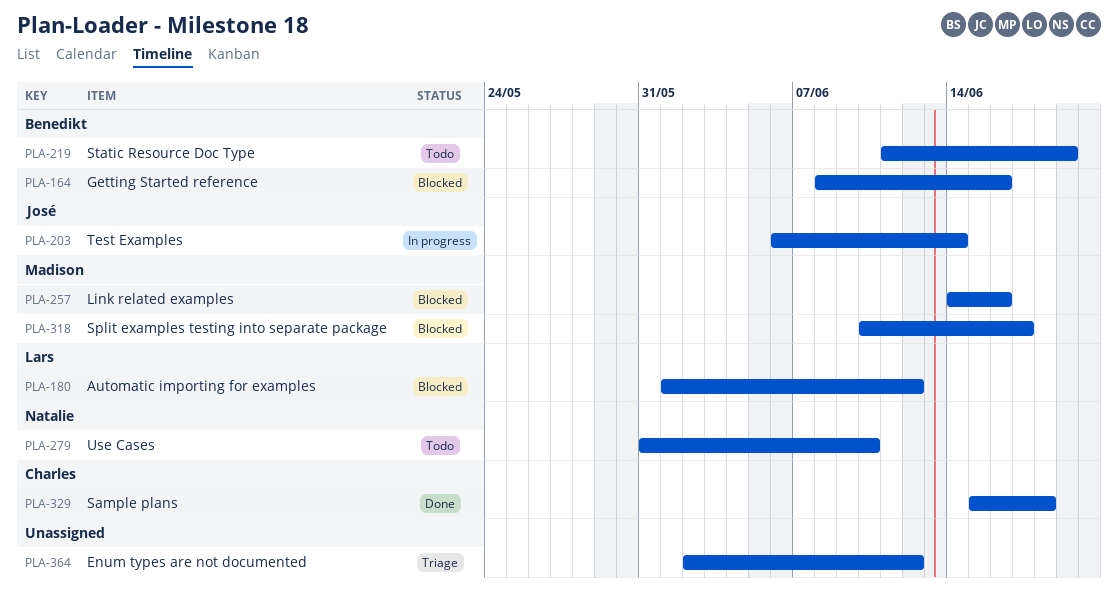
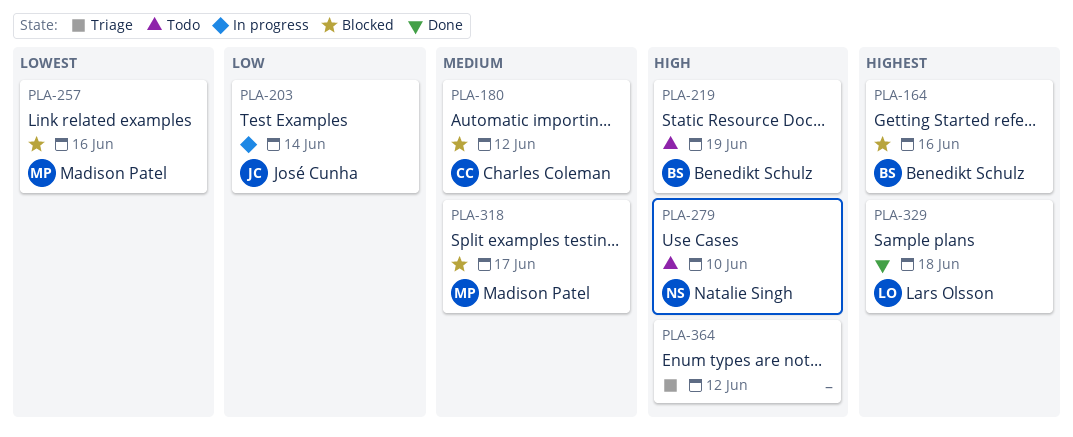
PLA-180, owner: Lars Olsson -> Charles Coleman
PLA-329, owner: Charles Coleman -> Lars Olsson

